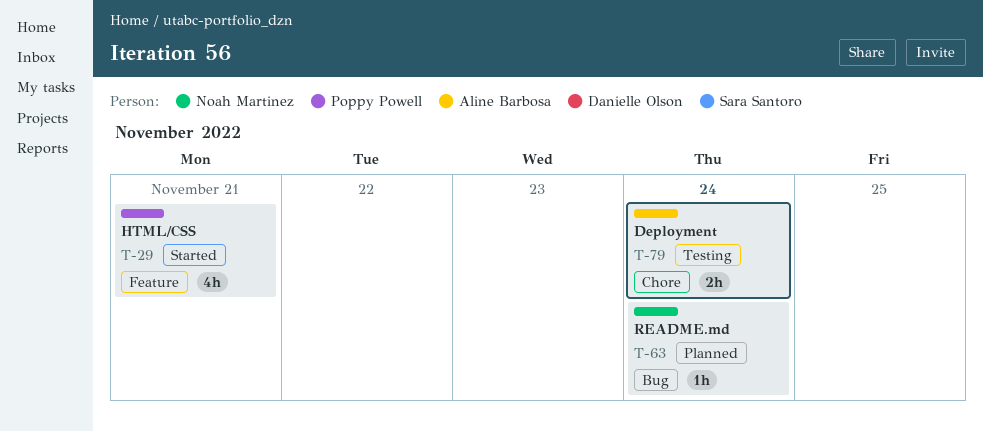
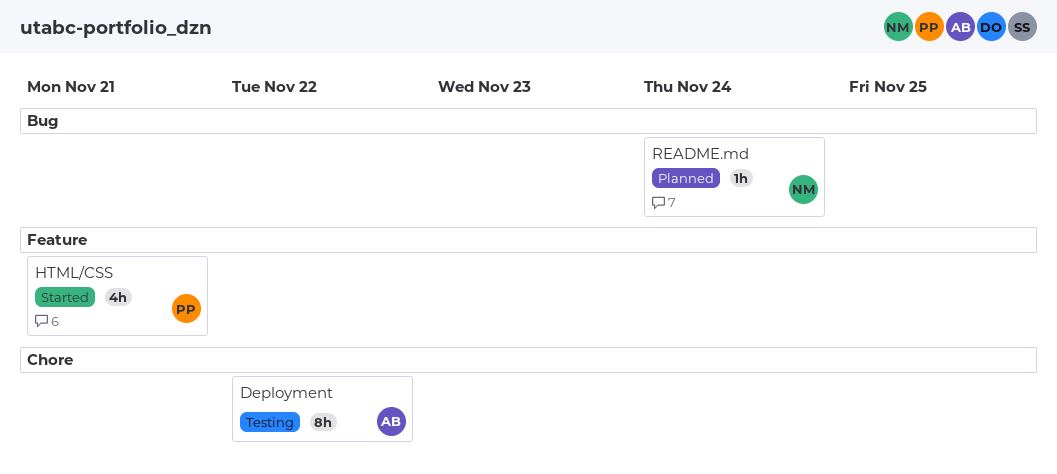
Deployment, estimate: 2h -> 8h
Deployment, due: Nov 24 -> Nov 22

